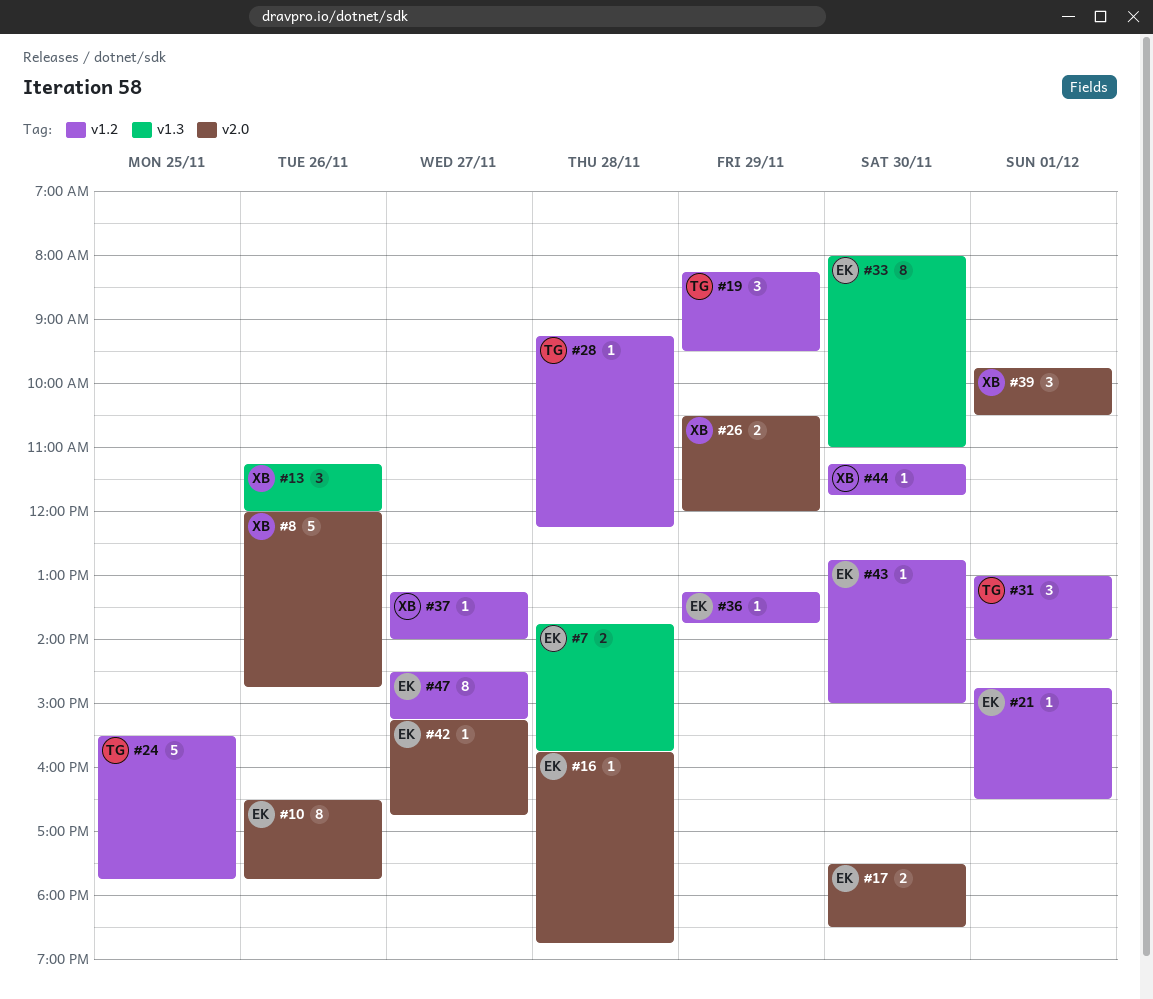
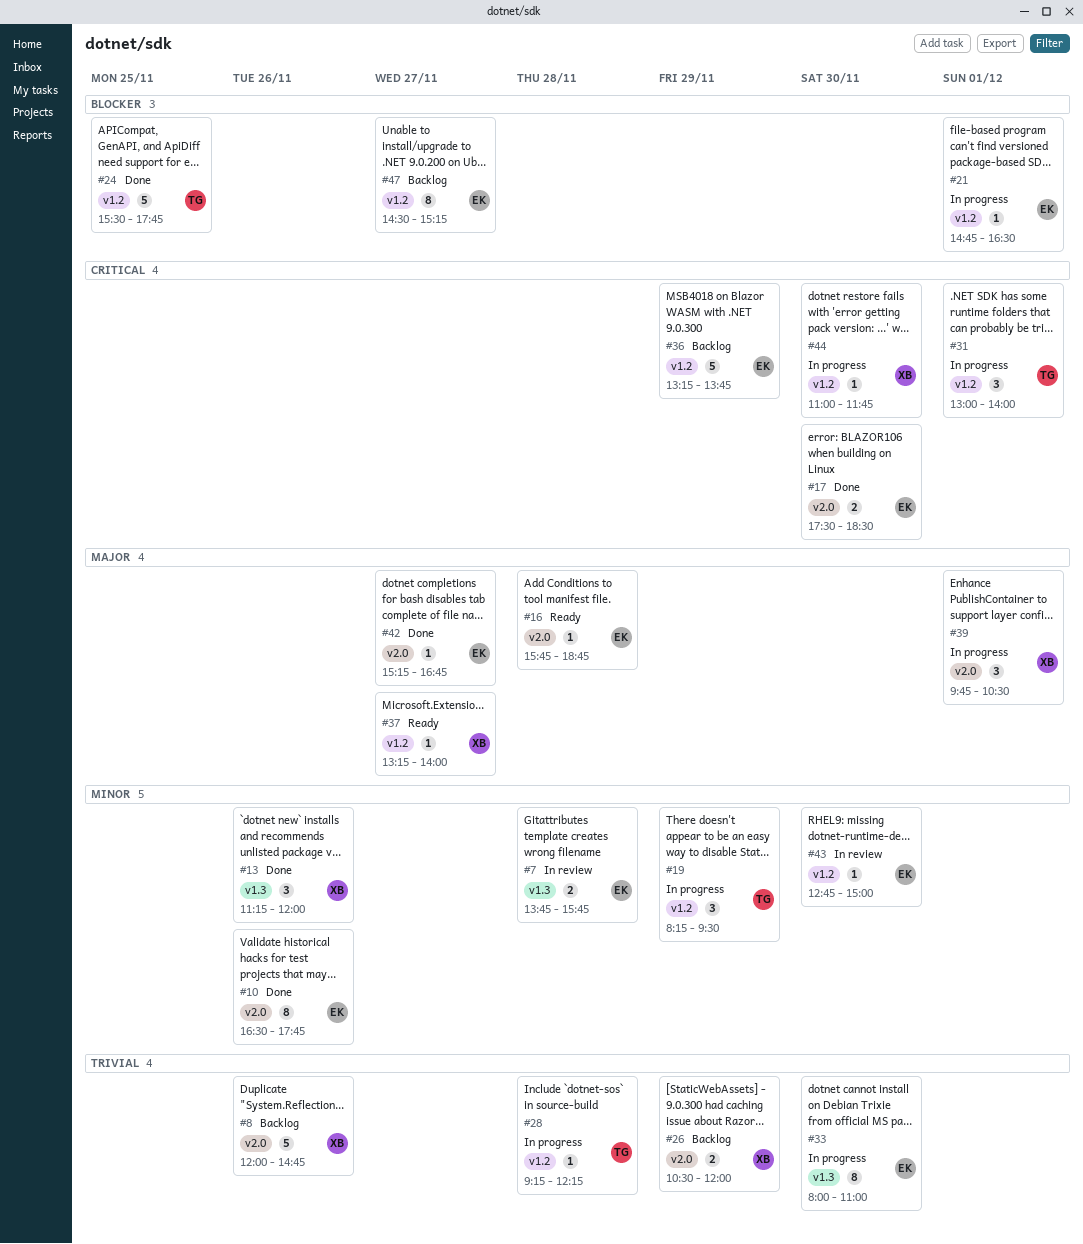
#36, estimate: 1 -> 5
#44, begins: 11:15 -> 11:00

